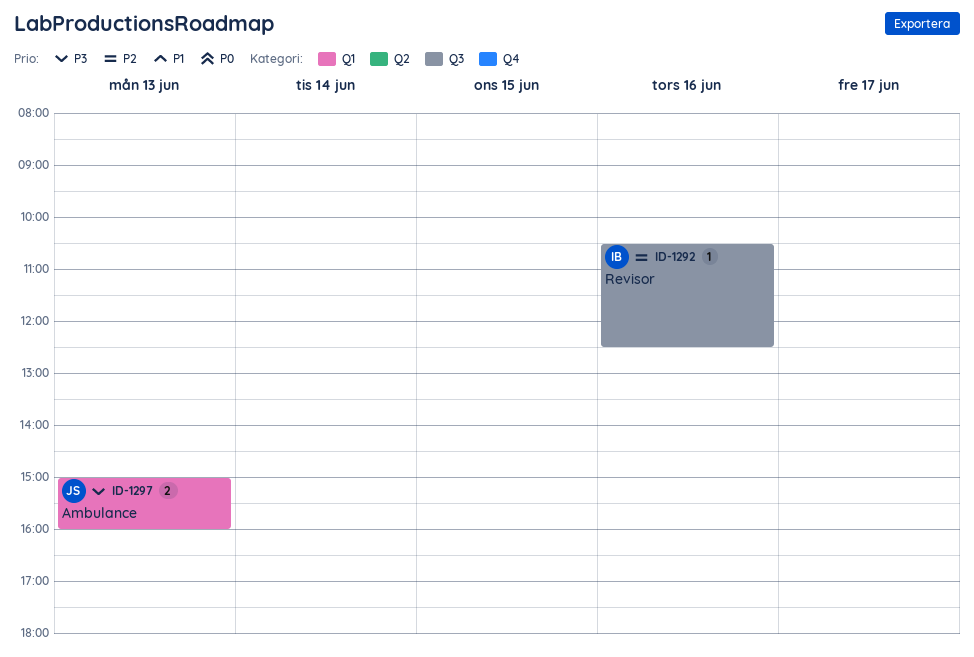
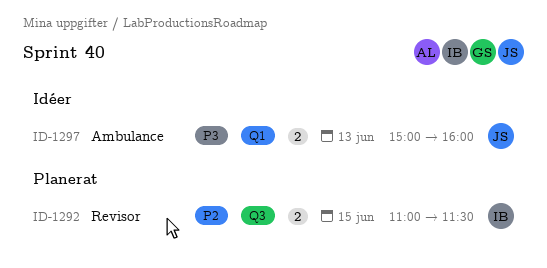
ID-1292, estimate: 1 -> 2
ID-1292, day: Jun 16 -> Jun 15
ID-1292, begins: 10:30 -> 11:00
ID-1292, ends: 12:30 -> 11:30

